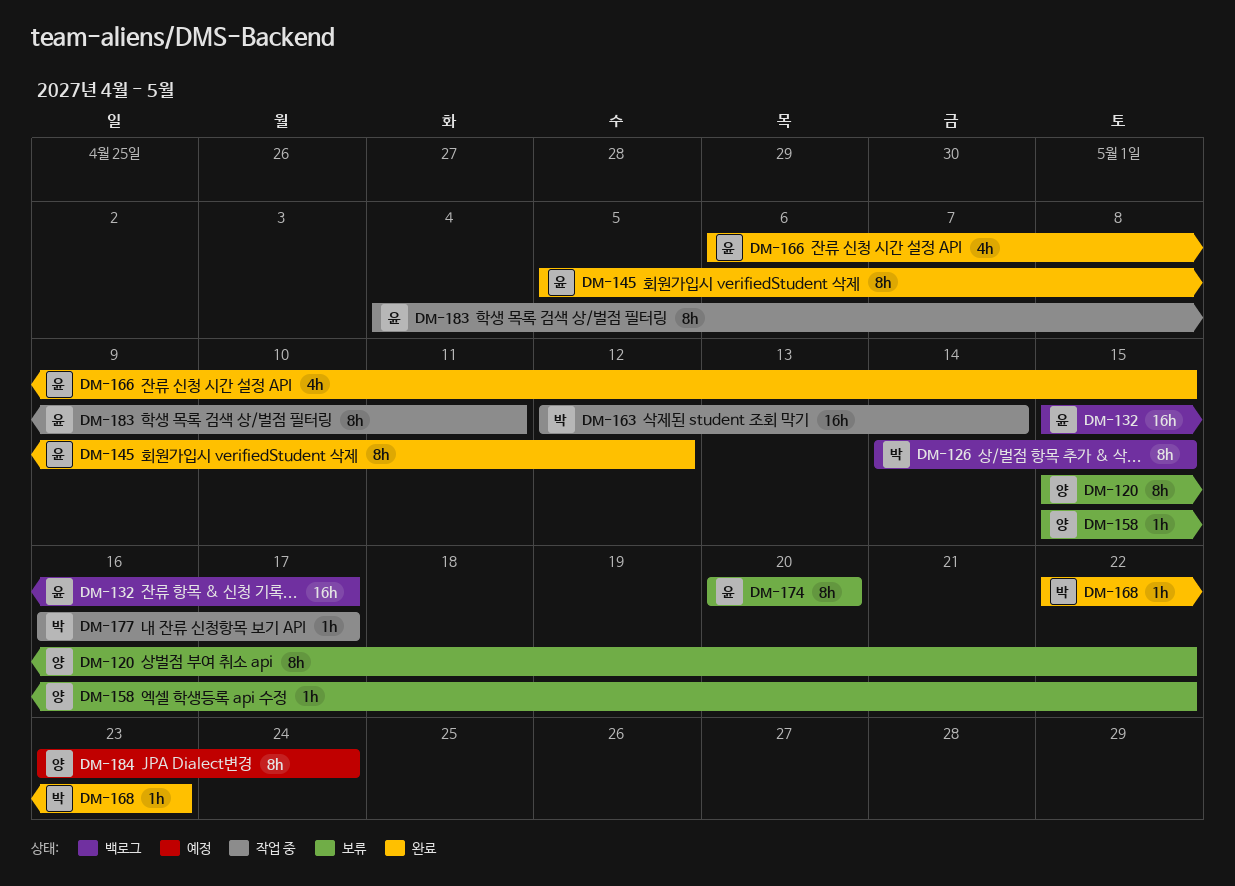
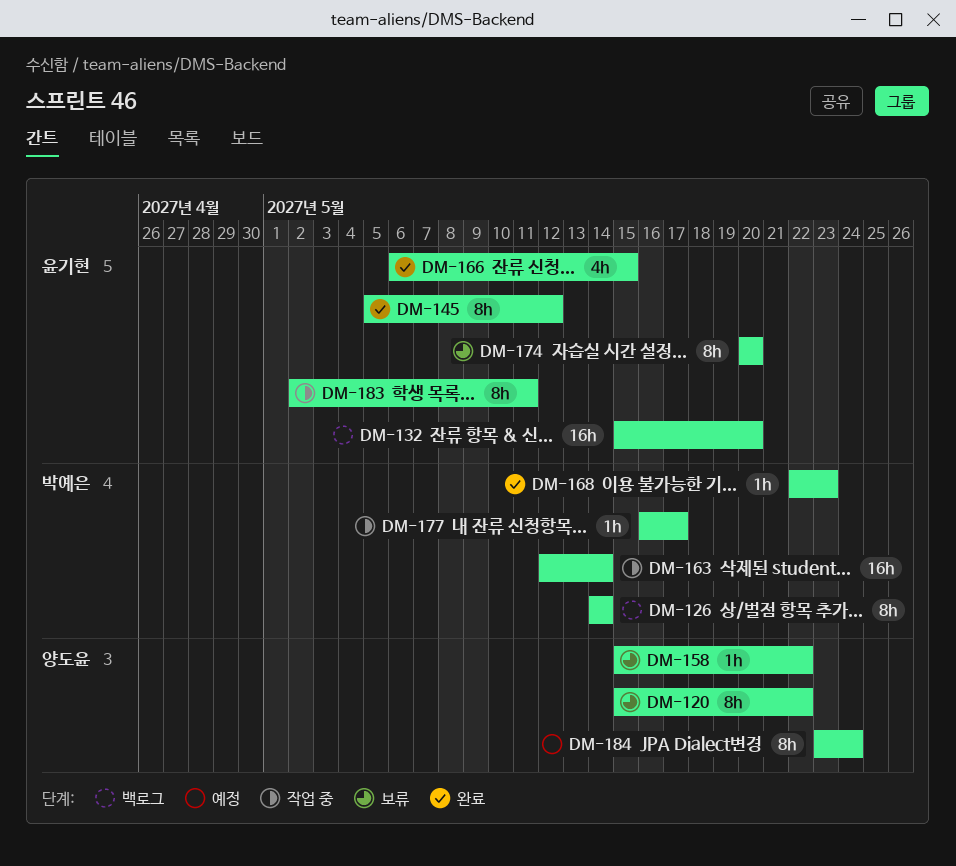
DM-126, due: May 15 -> May 14
DM-132, due: May 17 -> May 20
DM-183, start: May 4 -> May 2

